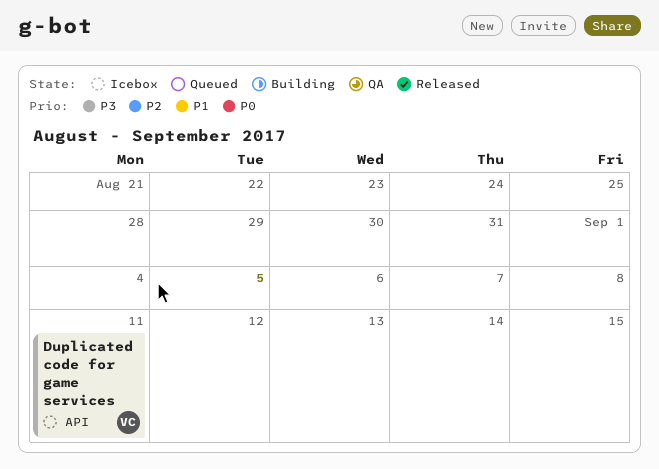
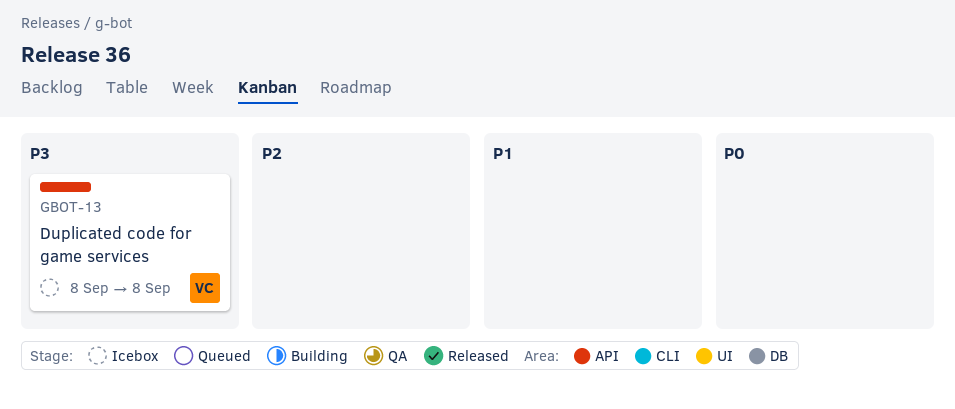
Duplicated code for game services, due: Sep 11 -> Sep 8

